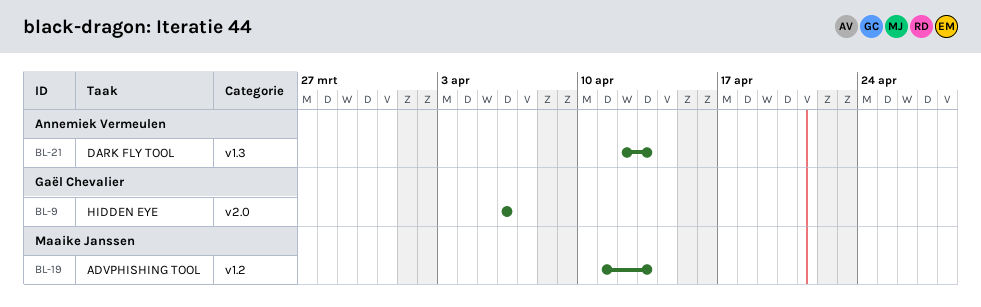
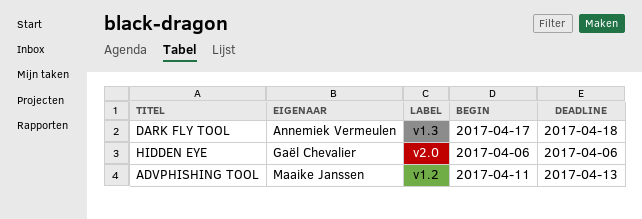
DARK FLY TOOL, start: Apr 12 -> Apr 17
DARK FLY TOOL, due: Apr 13 -> Apr 18

